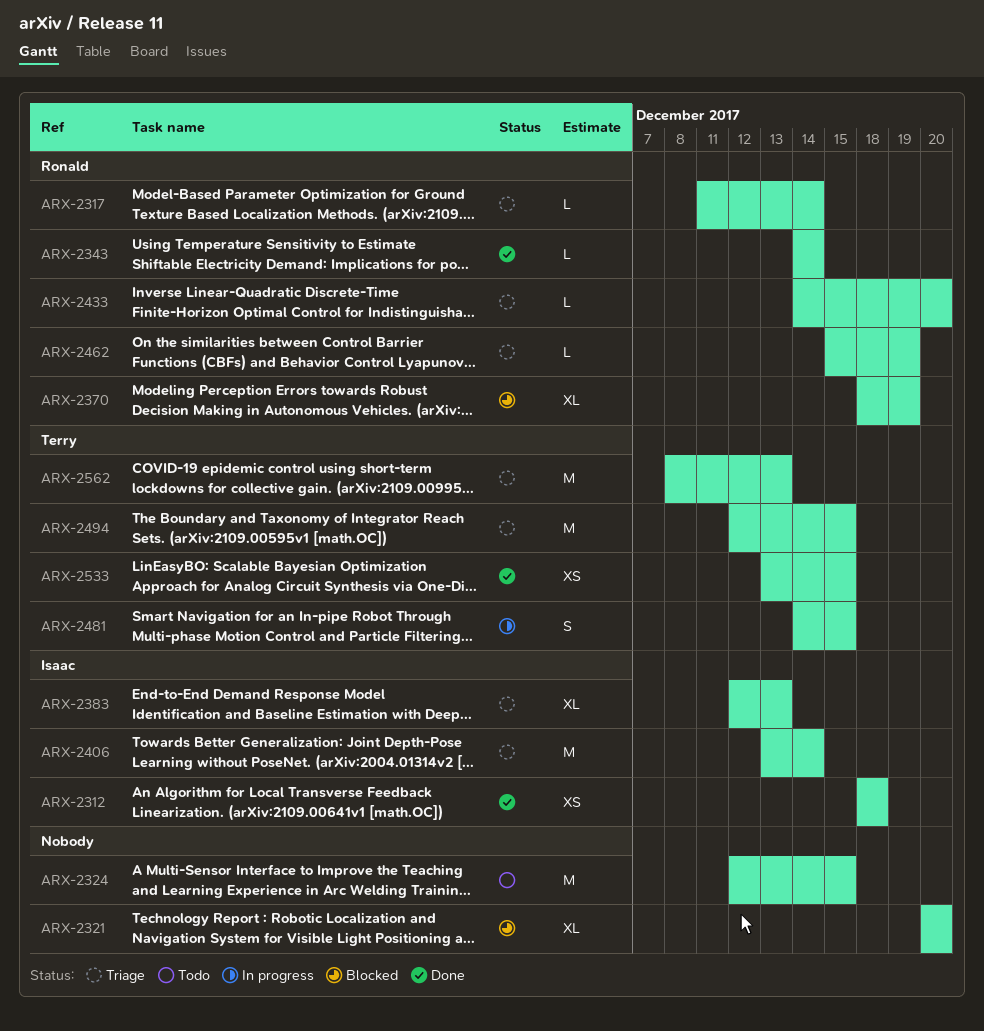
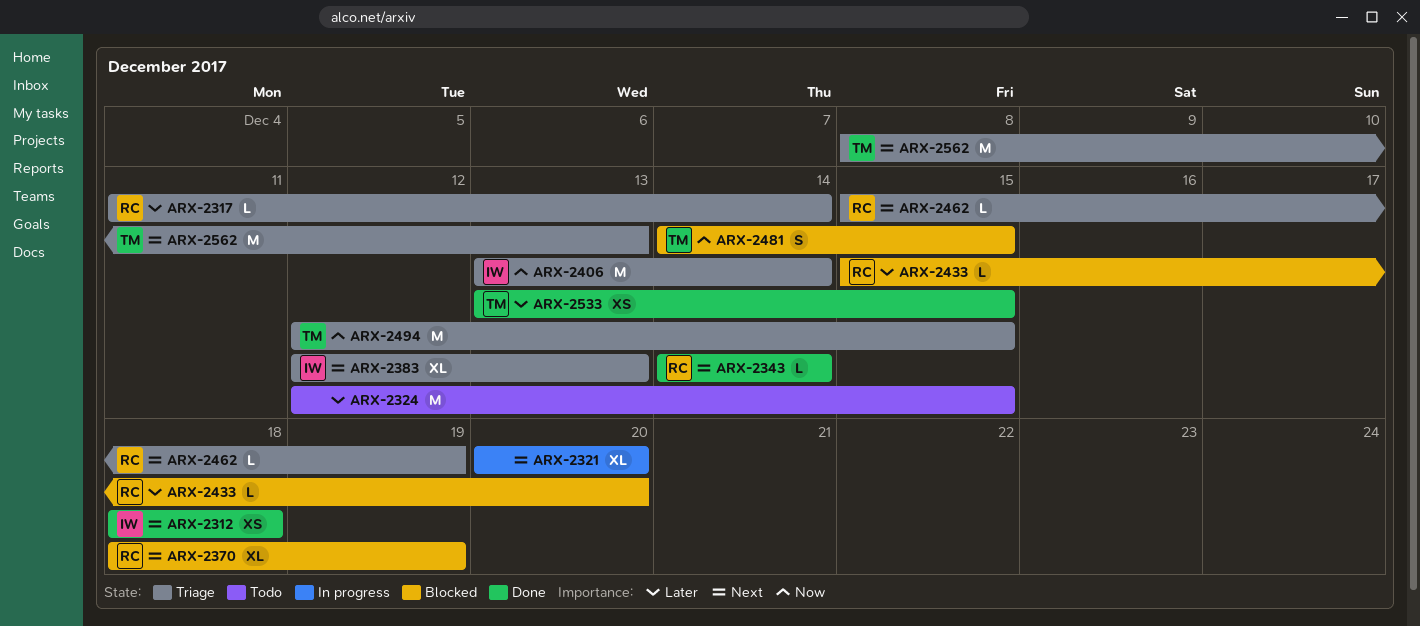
ARX-2321, status: Blocked -> In progress
ARX-2433, status: Triage -> Blocked
ARX-2433, start: Dec 14 -> Dec 15
ARX-2481, status: In progress -> Blocked

